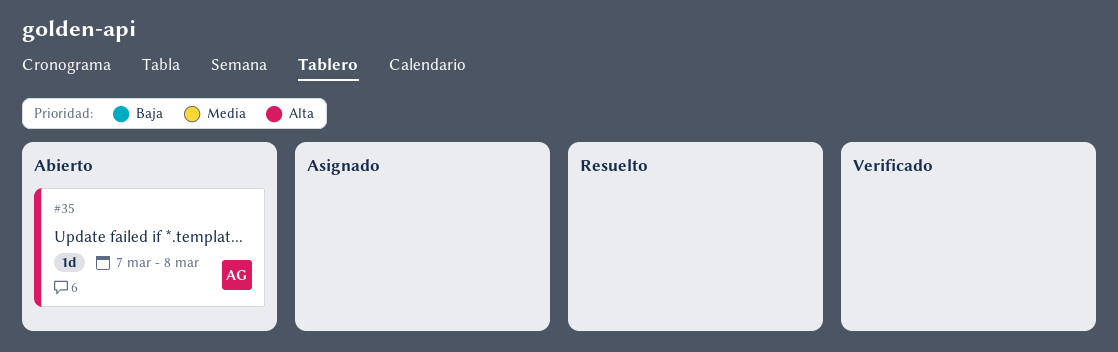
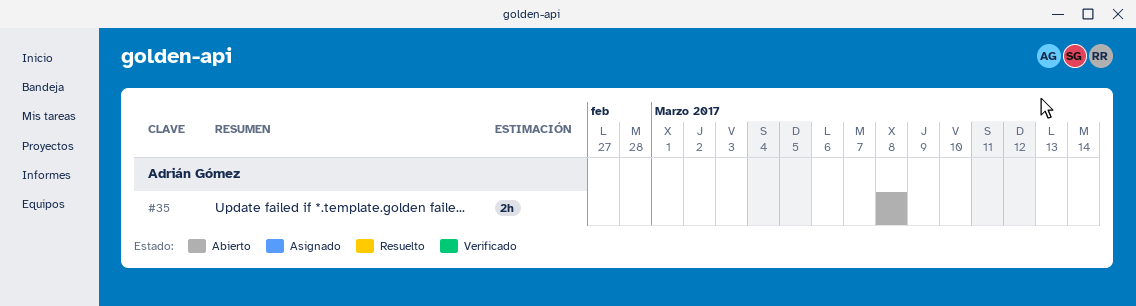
#35, estimate: 1d -> 2h
#35, start: Mar 7 -> Mar 8

